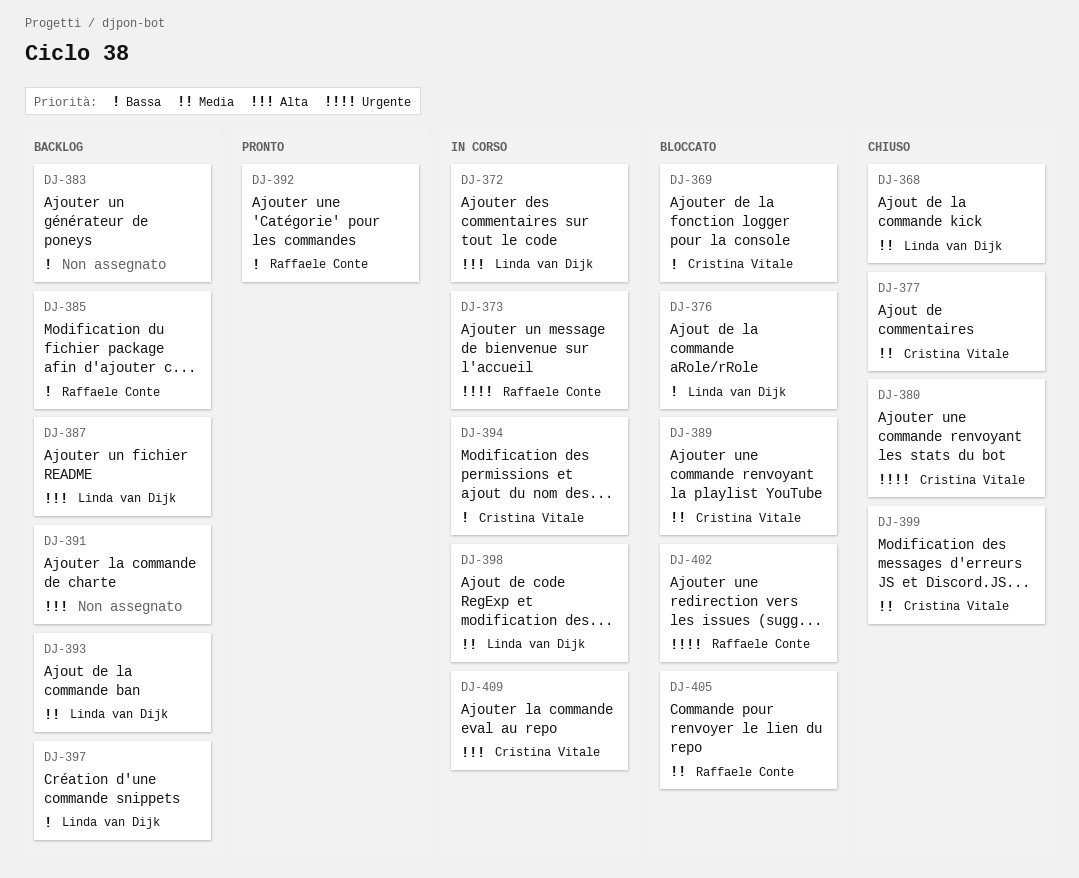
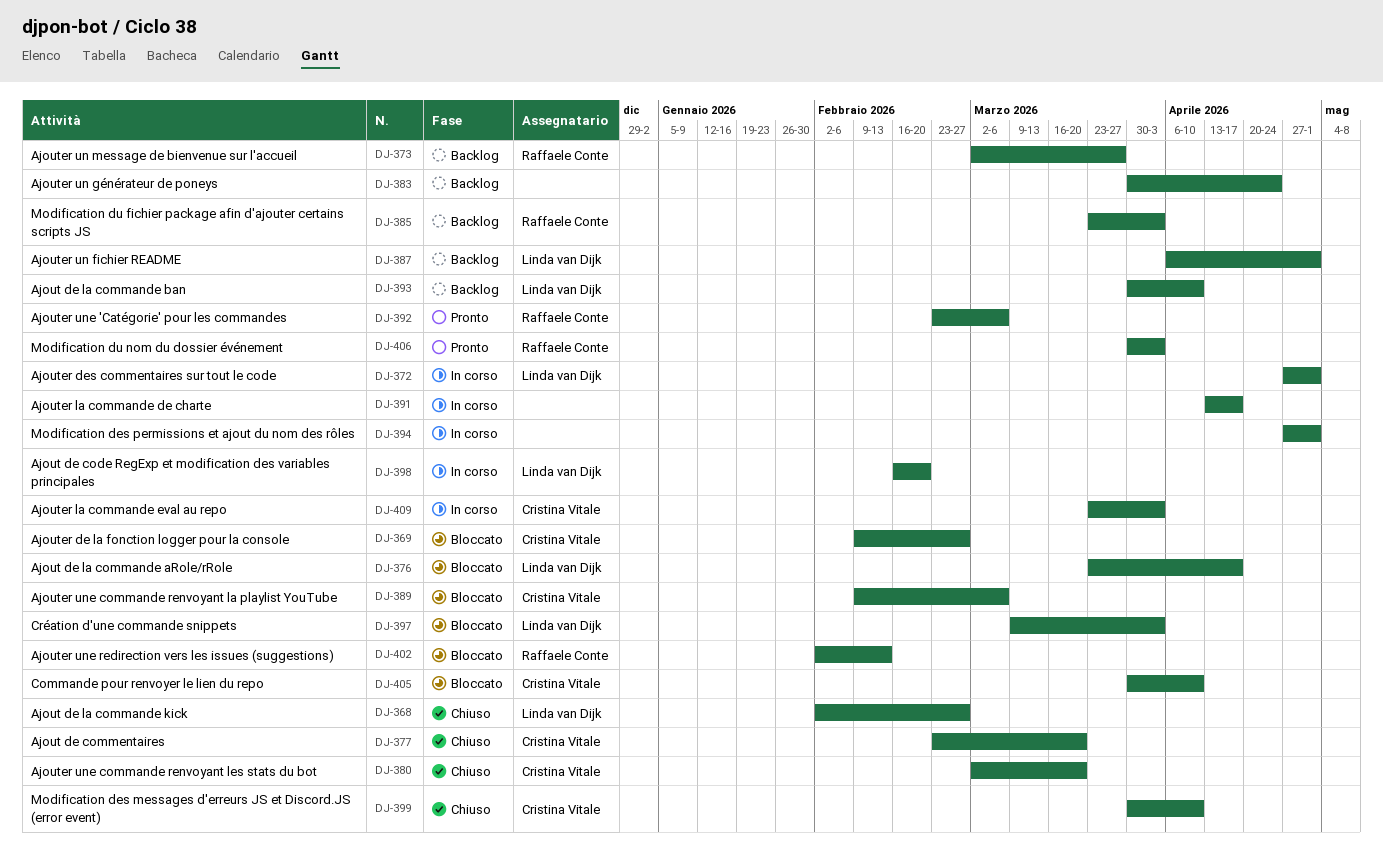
DJ-373, status: In corso -> Backlog
DJ-391, status: Backlog -> In corso
DJ-394, owner: Cristina Vitale -> none
DJ-397, status: Backlog -> Bloccato
DJ-405, owner: Raffaele Conte -> Cristina Vitale
DJ-406: none -> present

